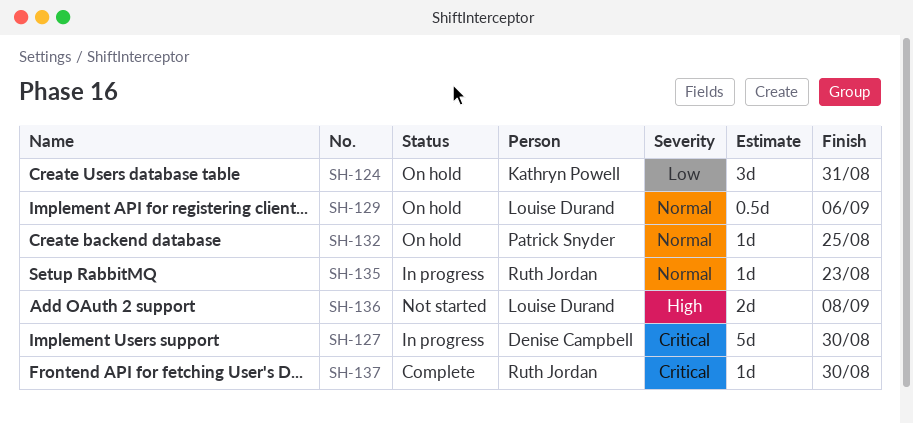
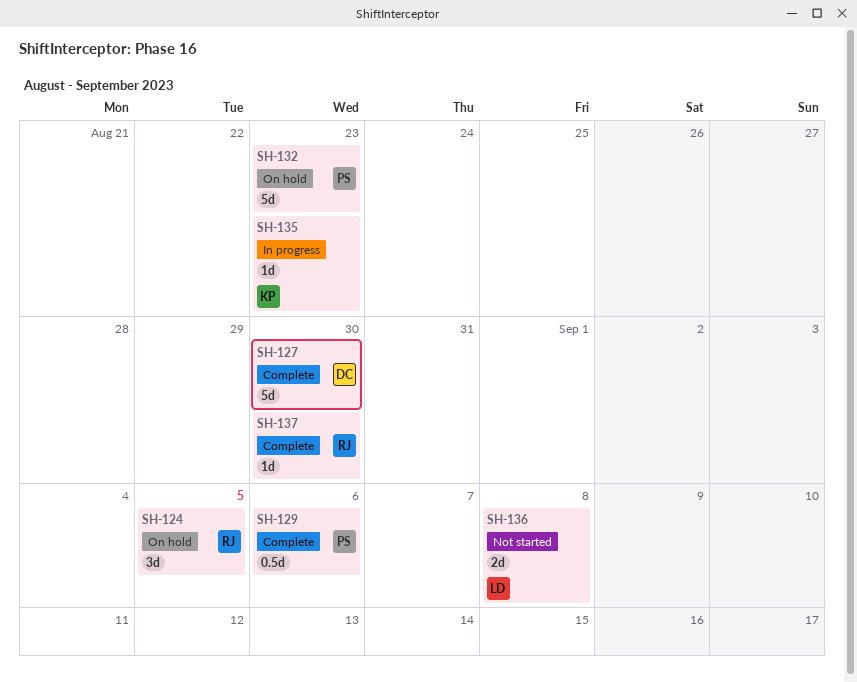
SH-124, owner: Kathryn Powell -> Ruth Jordan
SH-124, due: Aug 31 -> Sep 5
SH-127, status: In progress -> Complete
SH-129, status: On hold -> Complete
SH-129, owner: Louise Durand -> Patrick Snyder
SH-132, estimate: 1d -> 5d
SH-132, due: Aug 25 -> Aug 23
SH-135, owner: Ruth Jordan -> Kathryn Powell

